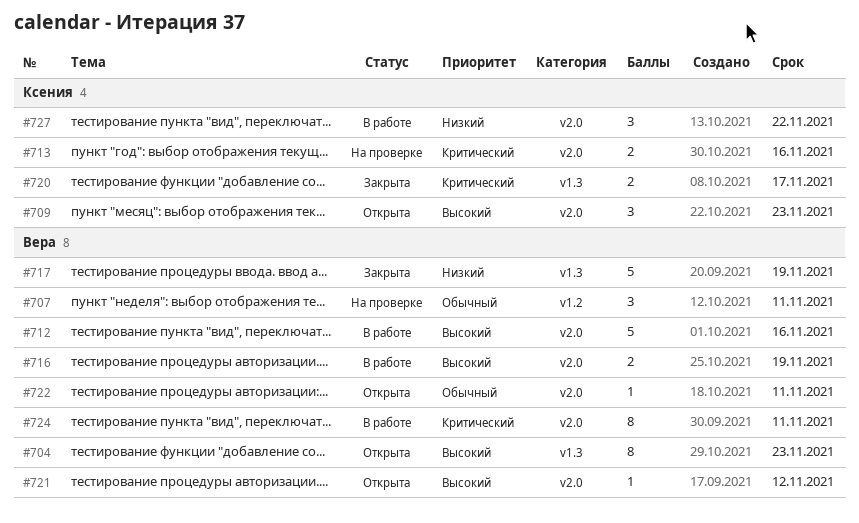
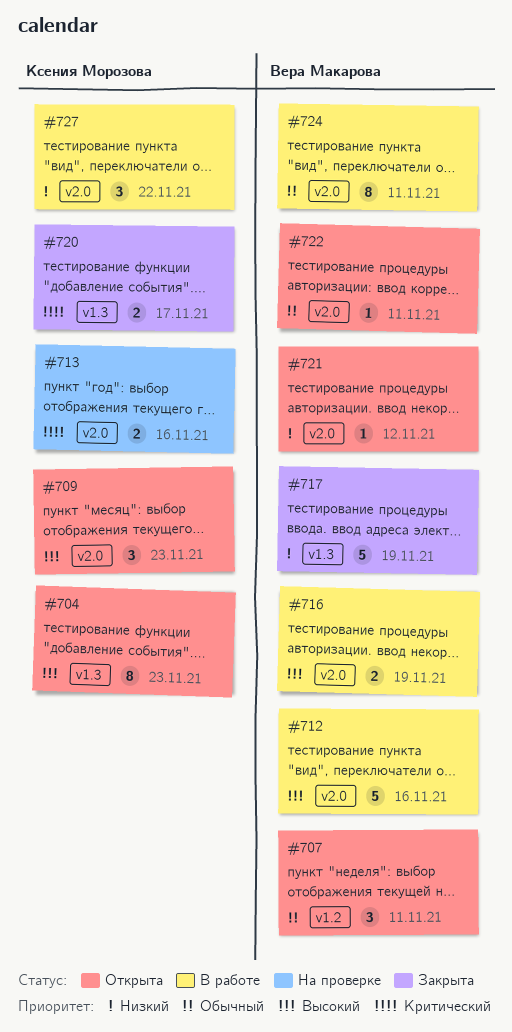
#704, owner: Вера Макарова -> Ксения Морозова
#707, status: На проверке -> Открыта
#721, priority: Высокий -> Низкий
#724, priority: Критический -> Обычный

